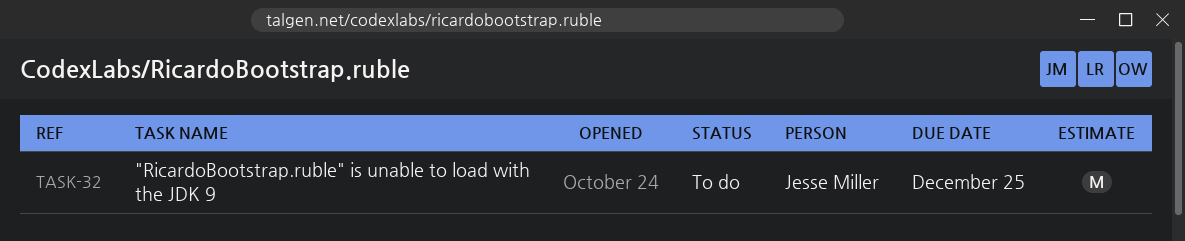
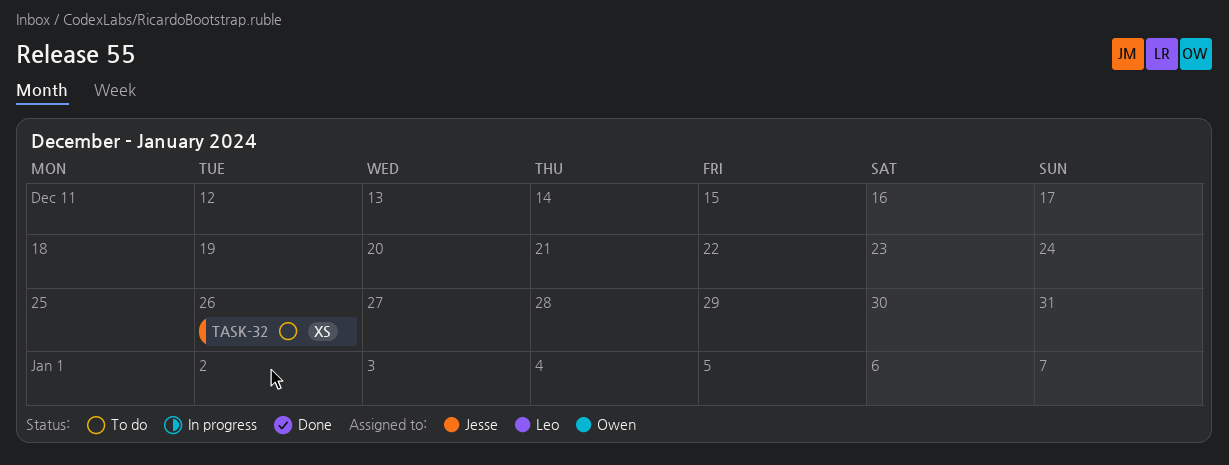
TASK-32, estimate: M -> XS
TASK-32, due: Dec 25 -> Dec 26

